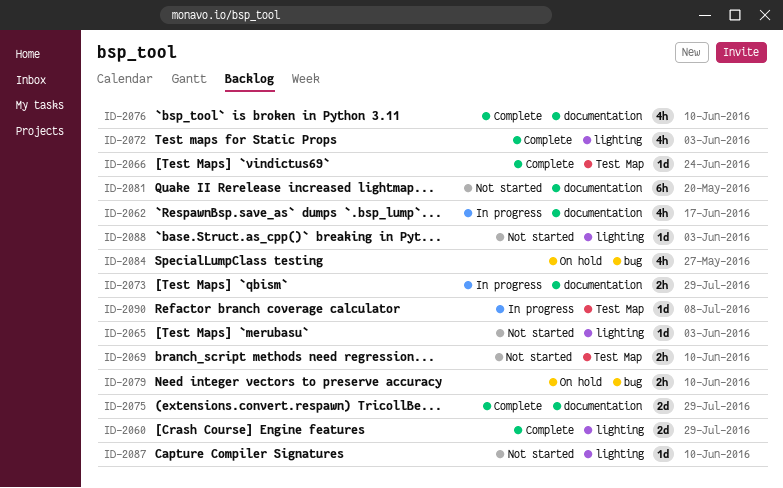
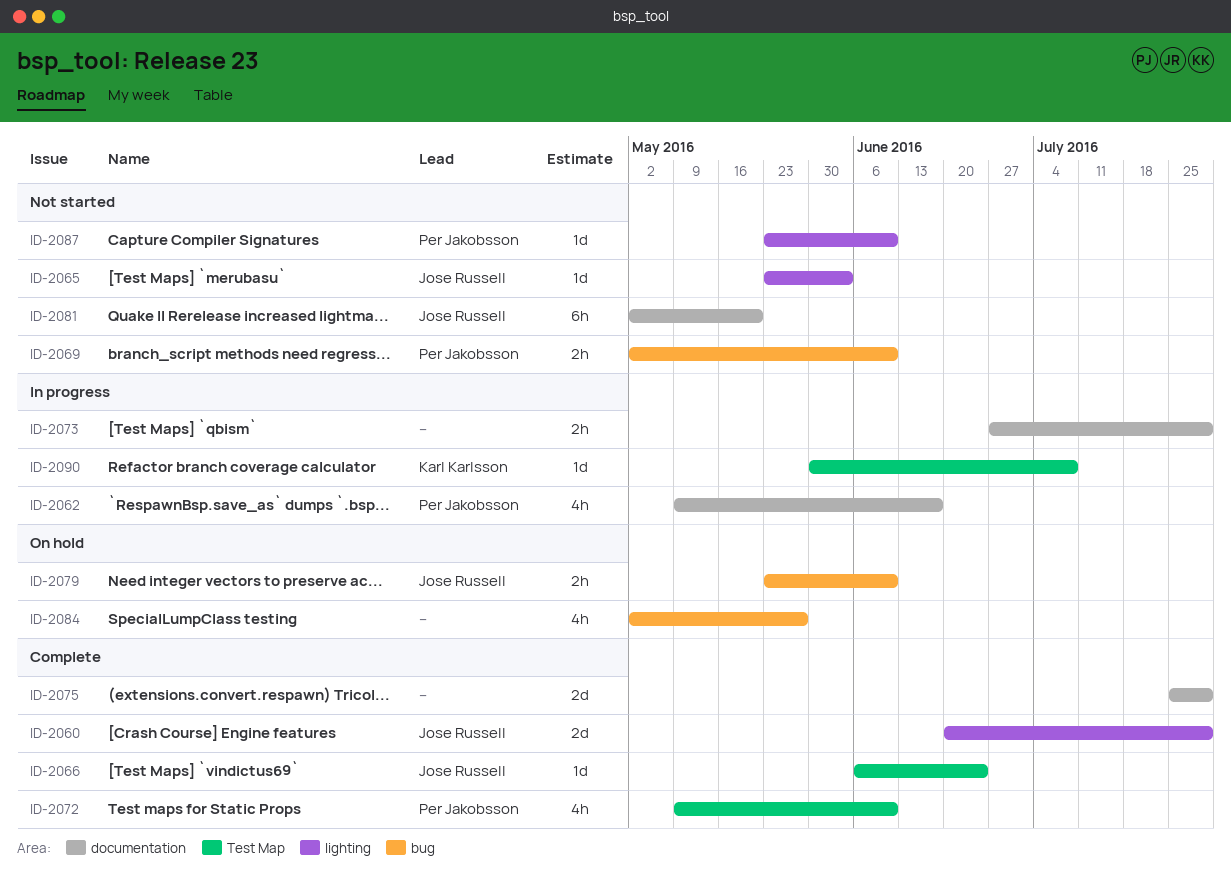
ID-2069, label: Test Map -> bug
ID-2072, label: lighting -> Test Map
ID-2072, due: Jun 3 -> Jun 10
ID-2076: present -> none
ID-2088: present -> none

